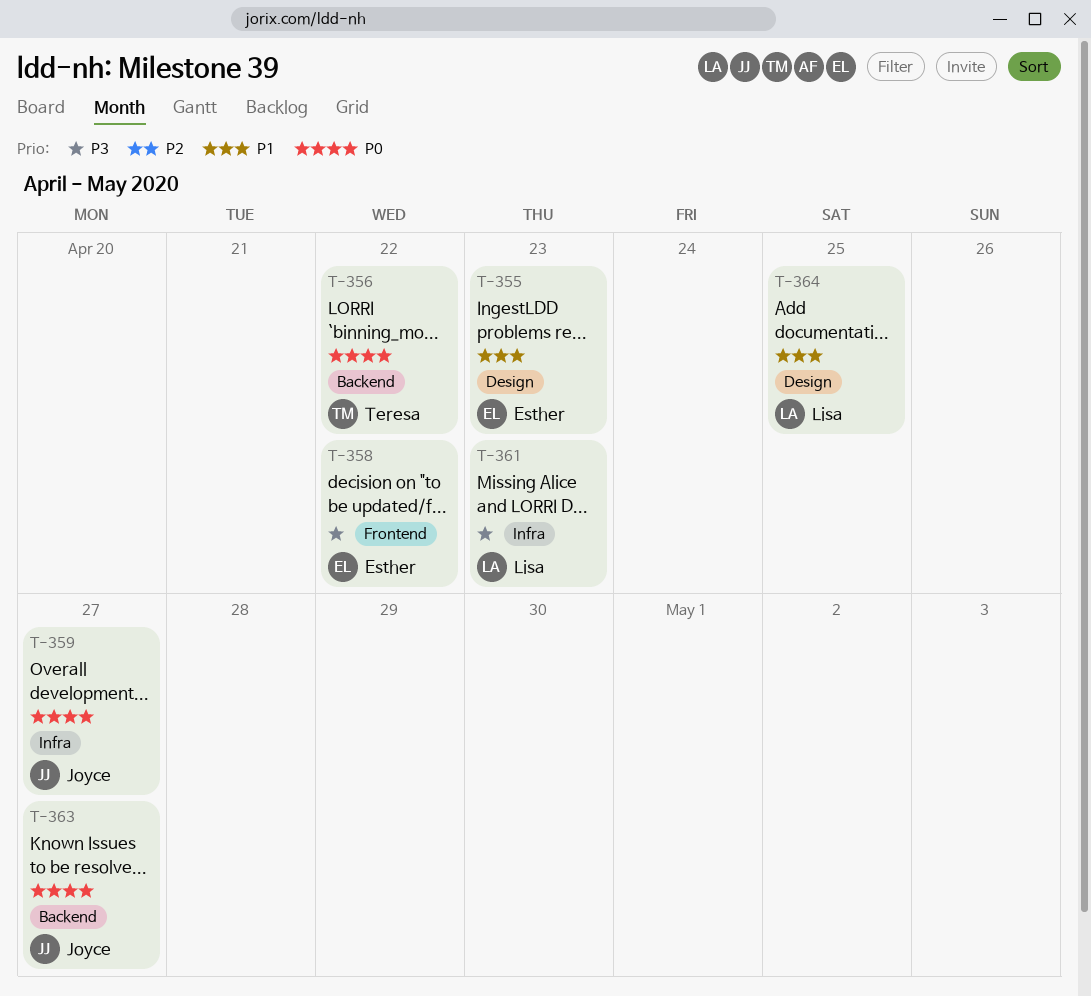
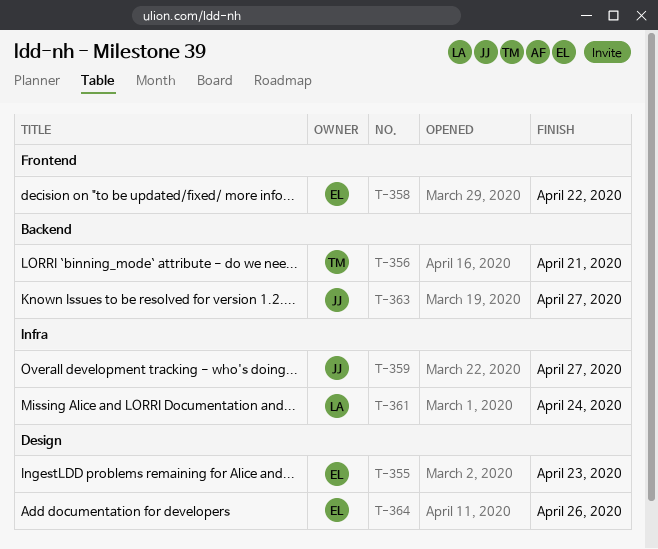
T-356, due: Apr 22 -> Apr 21
T-361, due: Apr 23 -> Apr 24
T-364, owner: Lisa -> Esther
T-364, due: Apr 25 -> Apr 26

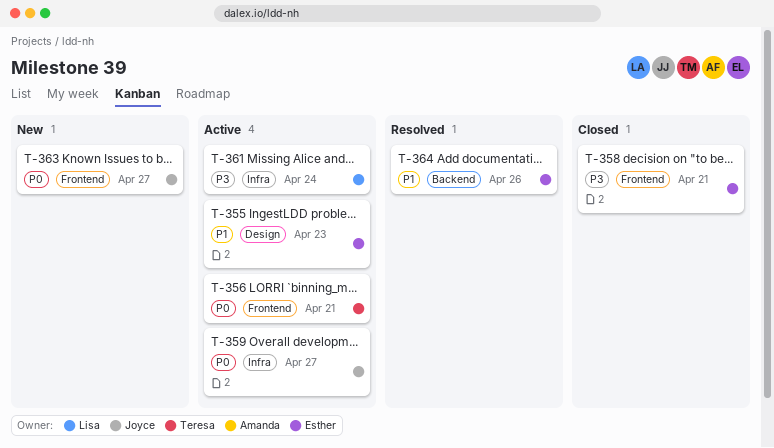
T-356, label: Backend -> Frontend
T-358, due: Apr 22 -> Apr 21
T-363, label: Backend -> Frontend
T-364, label: Design -> Backend

